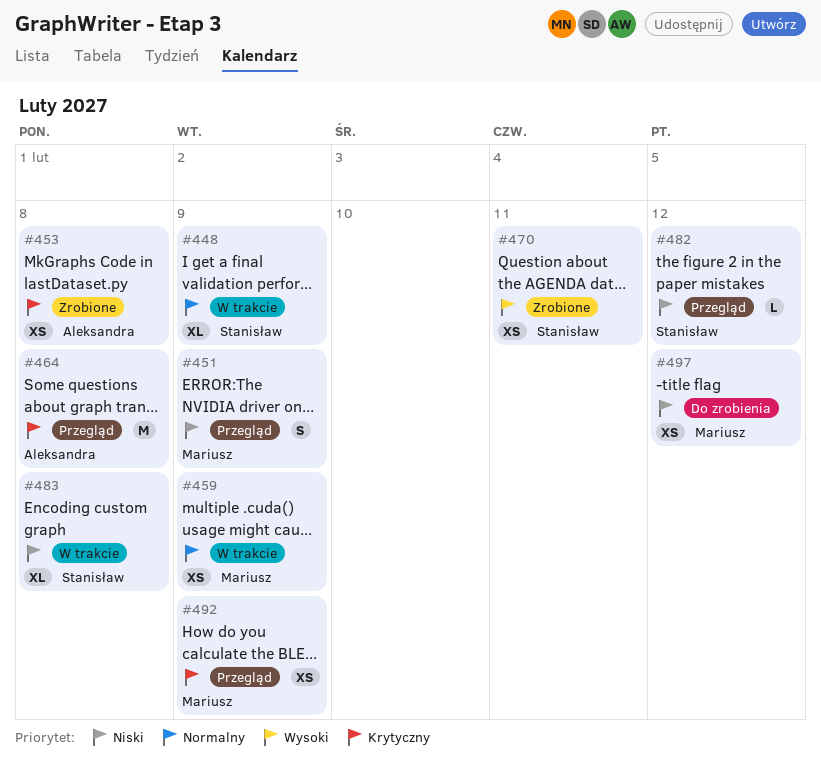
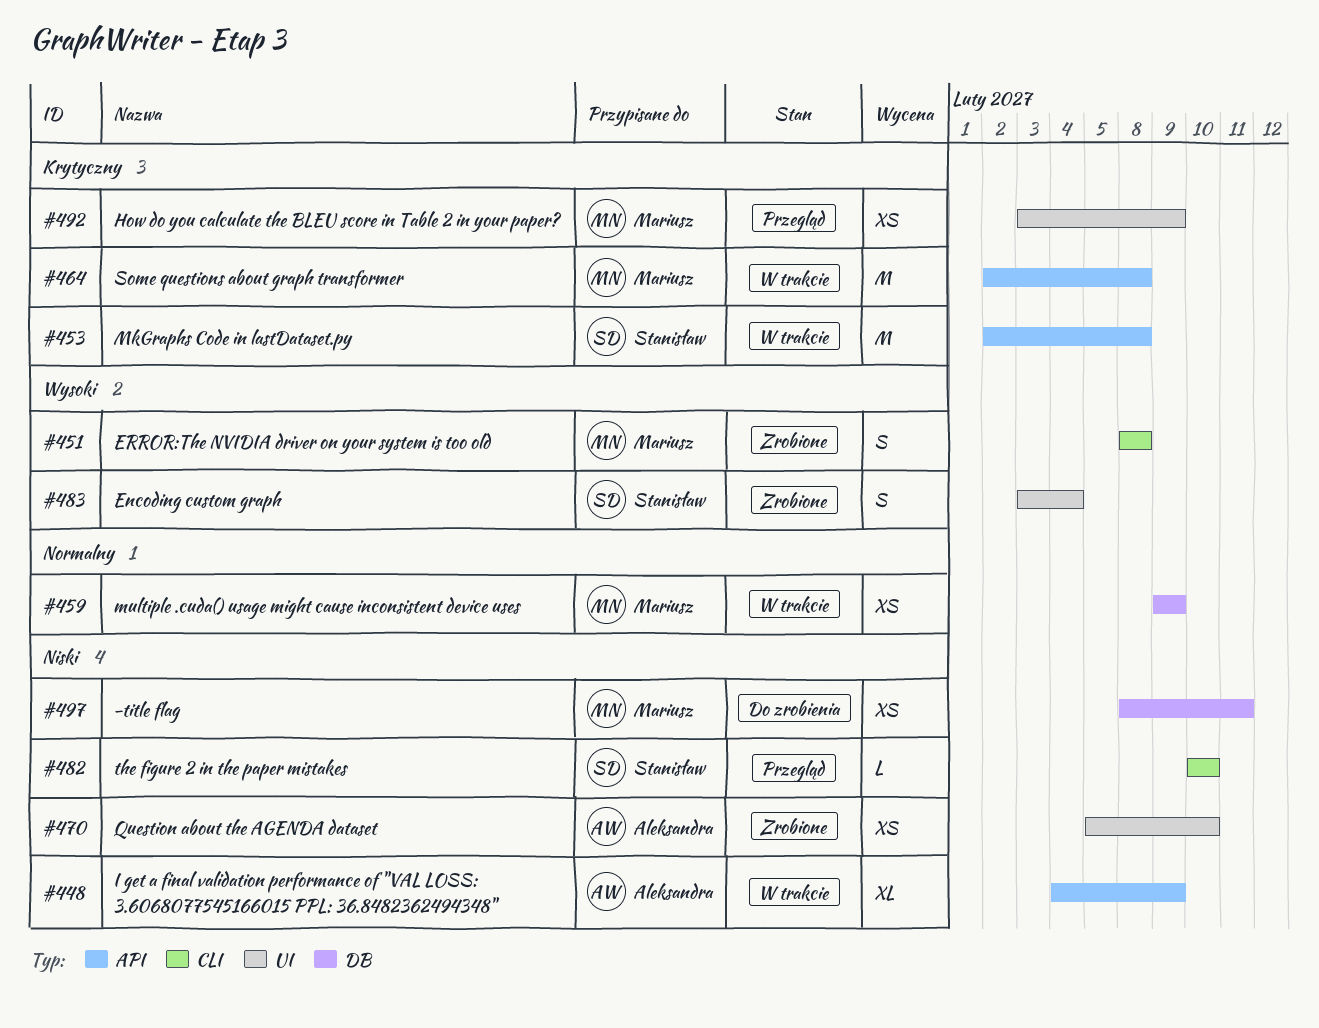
#448, owner: Stanisław -> Aleksandra
#448, priority: Normalny -> Niski
#451, status: Przegląd -> Zrobione
#451, priority: Niski -> Wysoki
#451, due: Feb 9 -> Feb 8
#453, status: Zrobione -> W trakcie
#453, owner: Aleksandra -> Stanisław
#453, estimate: XS -> M
#464, status: Przegląd -> W trakcie
#464, owner: Aleksandra -> Mariusz
#470, owner: Stanisław -> Aleksandra
#470, priority: Wysoki -> Niski
#470, due: Feb 11 -> Feb 10
#482, due: Feb 12 -> Feb 10
#483, status: W trakcie -> Zrobione
#483, priority: Niski -> Wysoki
#483, estimate: XL -> S
#483, due: Feb 8 -> Feb 4
#497, due: Feb 12 -> Feb 11

